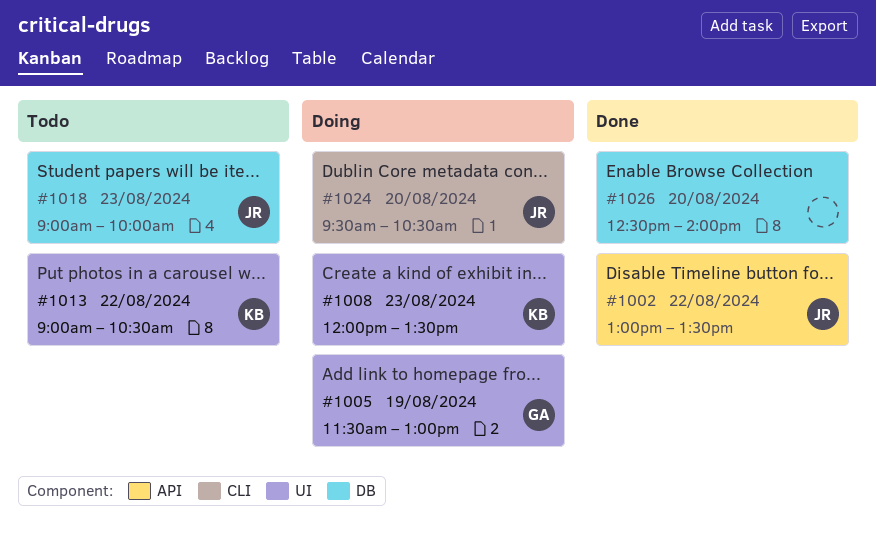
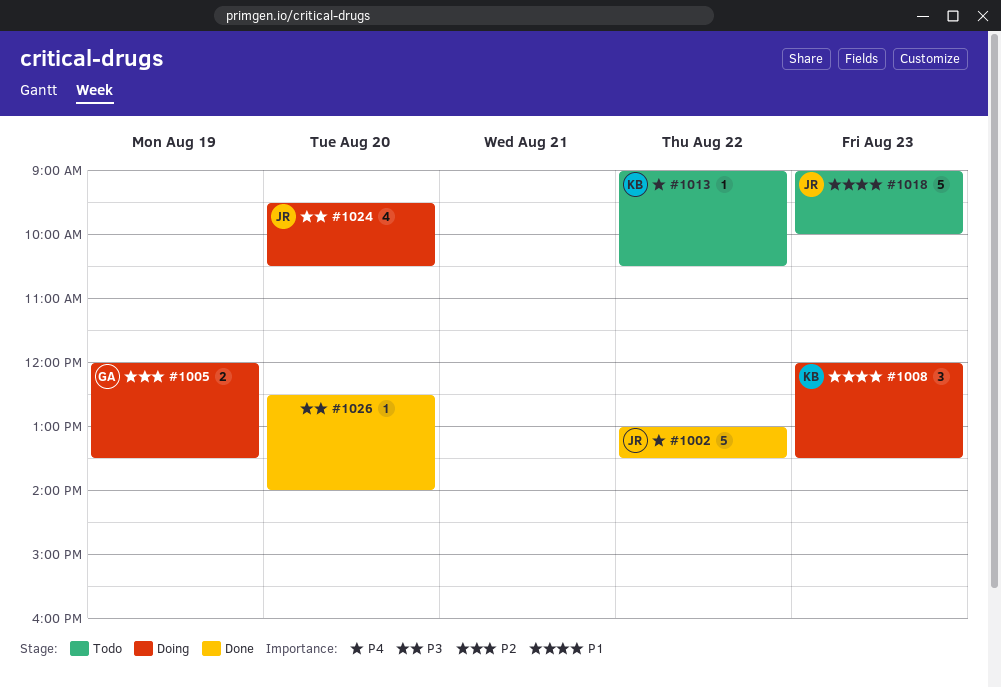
#1005, begins: 11:30 -> 12:00
#1005, ends: 13:00 -> 13:30

